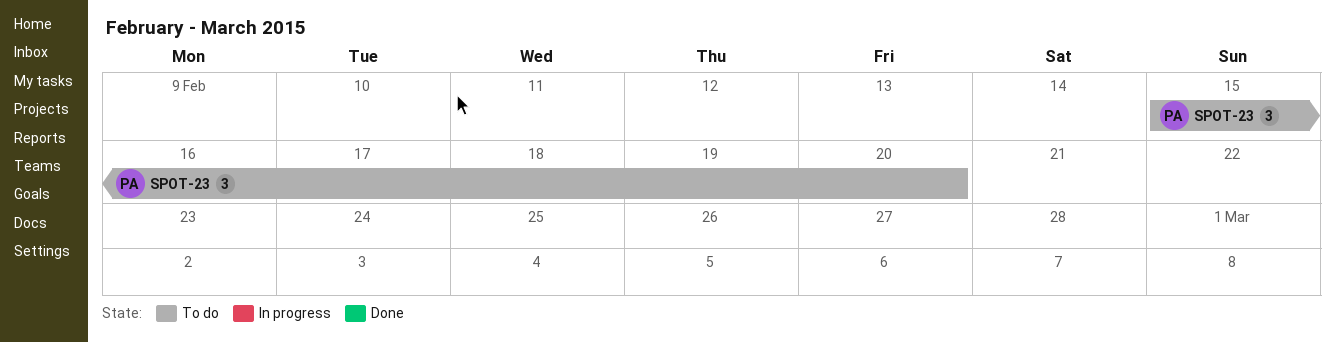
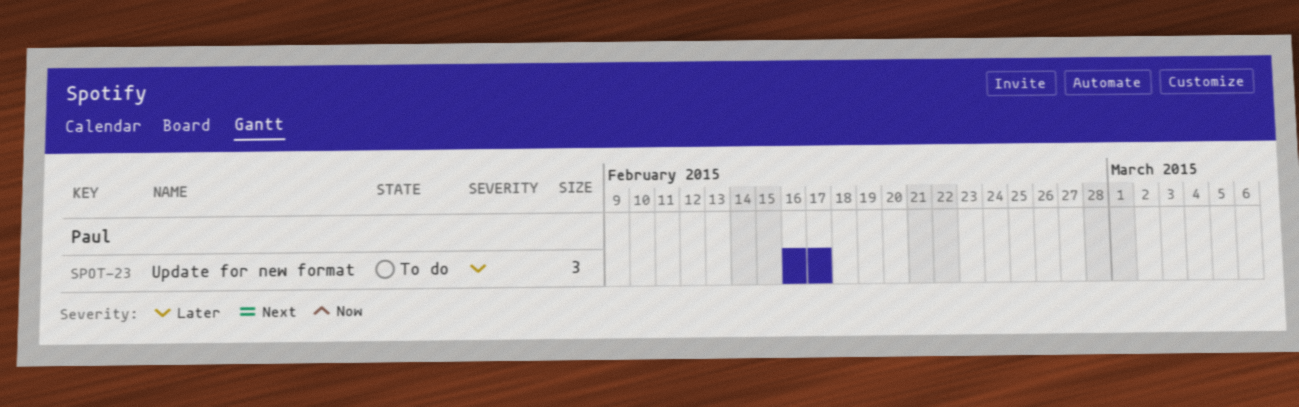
SPOT-23, start: Feb 15 -> Feb 16
SPOT-23, due: Feb 20 -> Feb 17

